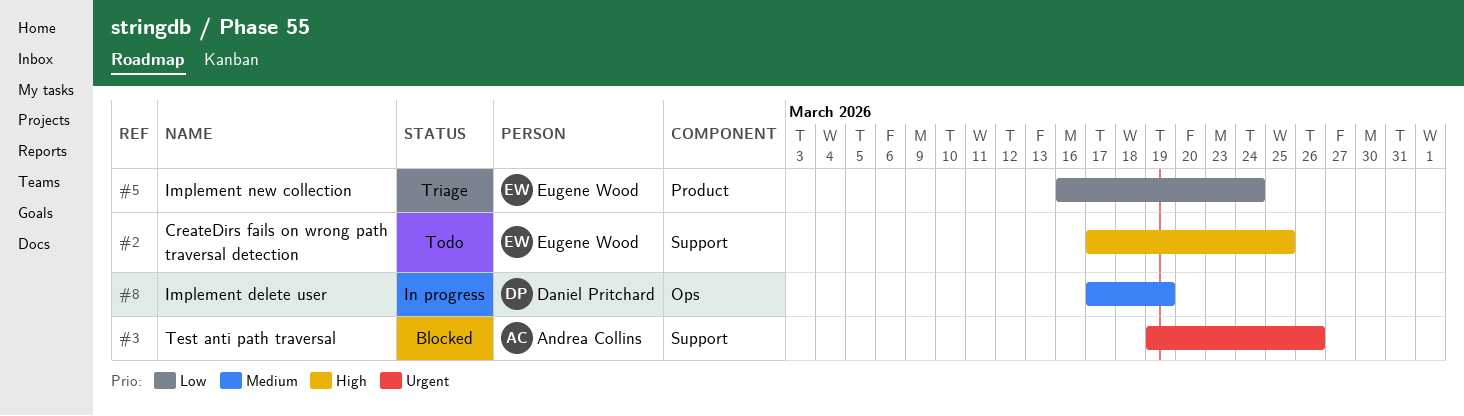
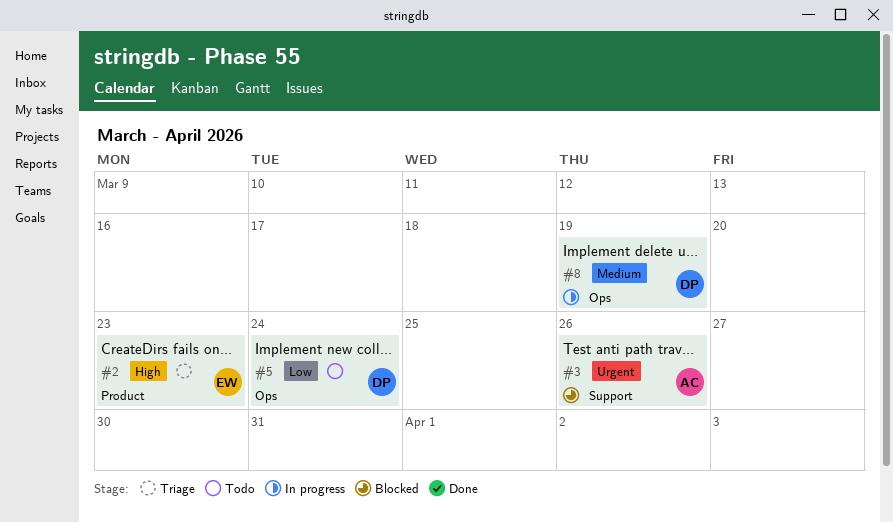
#2, status: Todo -> Triage
#2, label: Support -> Product
#2, due: Mar 25 -> Mar 23
#5, status: Triage -> Todo
#5, owner: Eugene Wood -> Daniel Pritchard
#5, label: Product -> Ops

